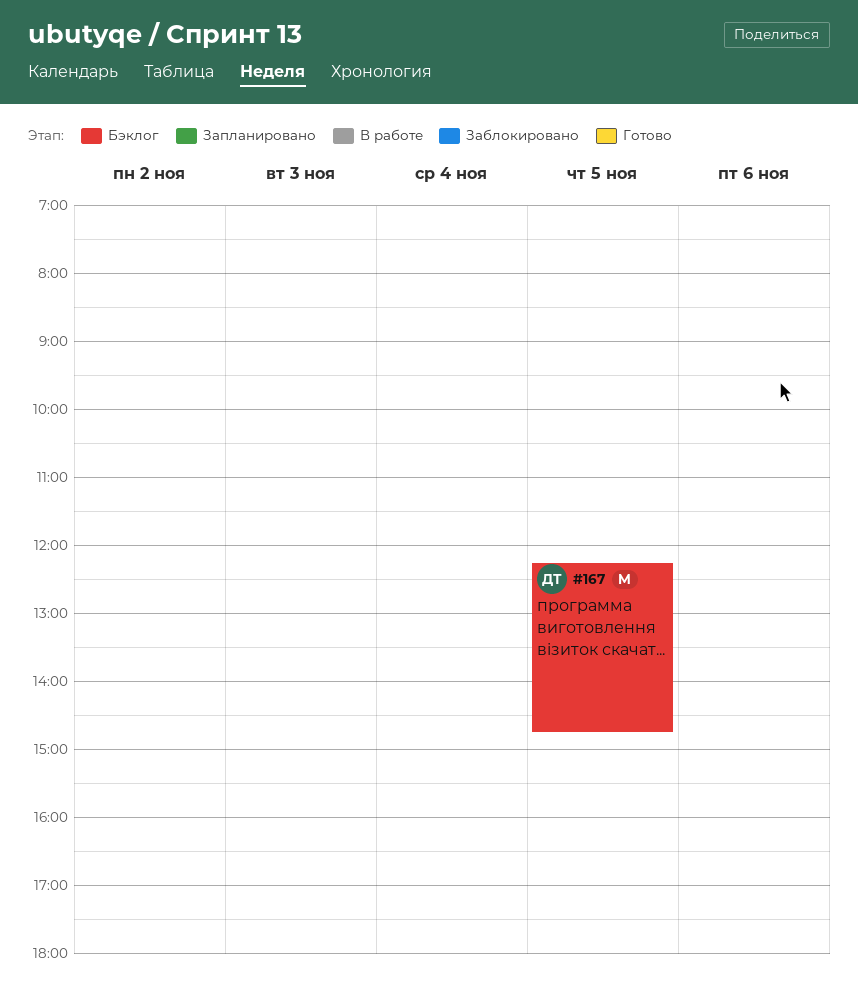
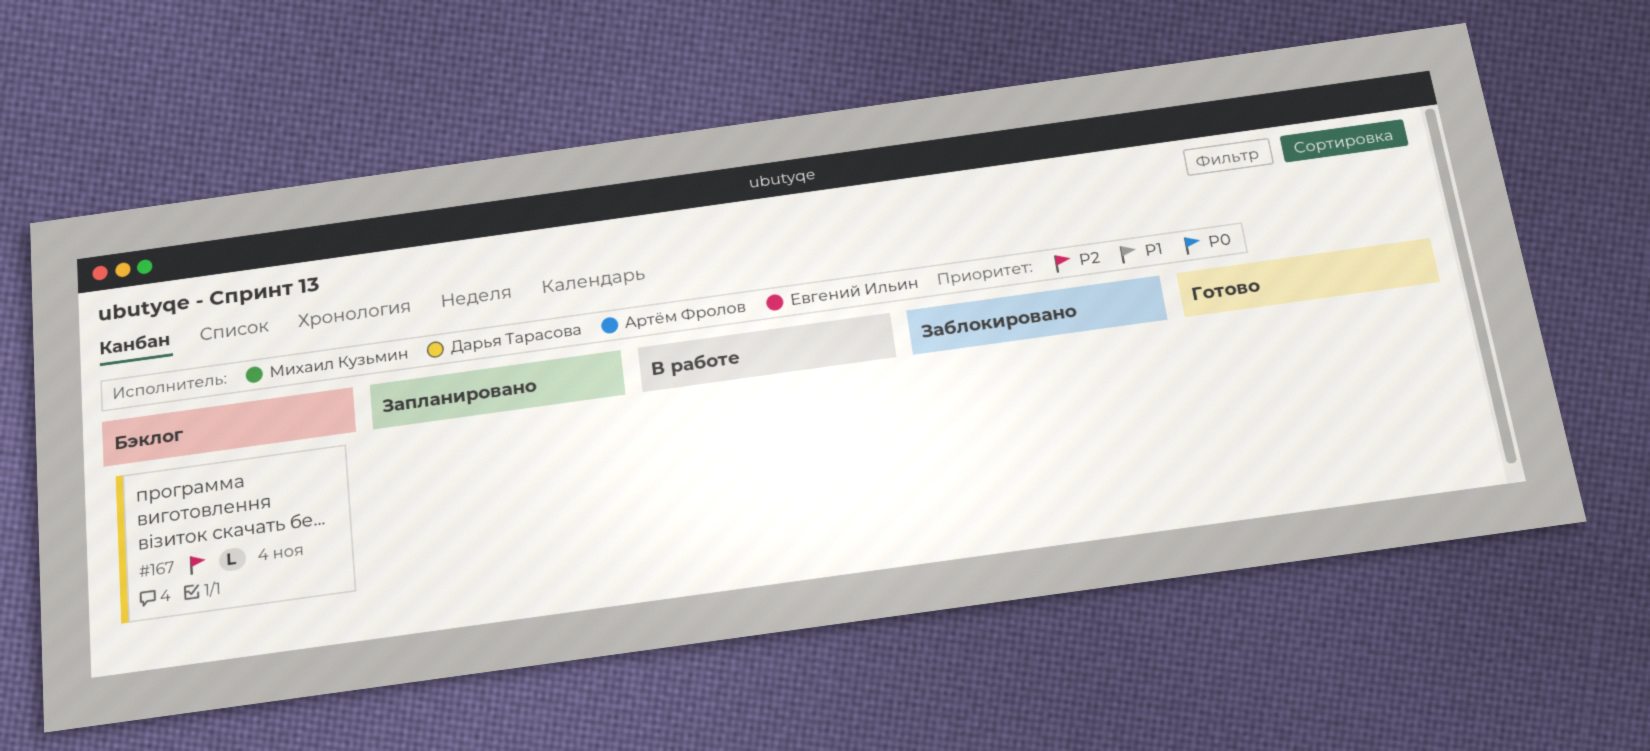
#167, estimate: M -> L
#167, day: Nov 5 -> Nov 4

